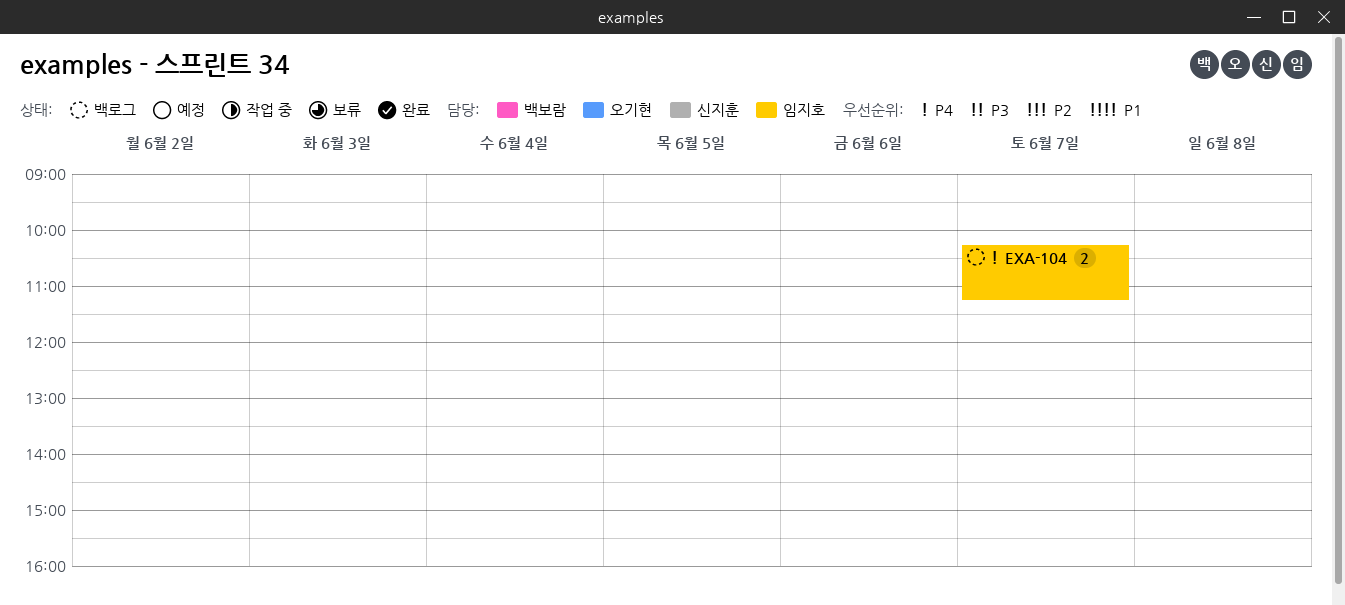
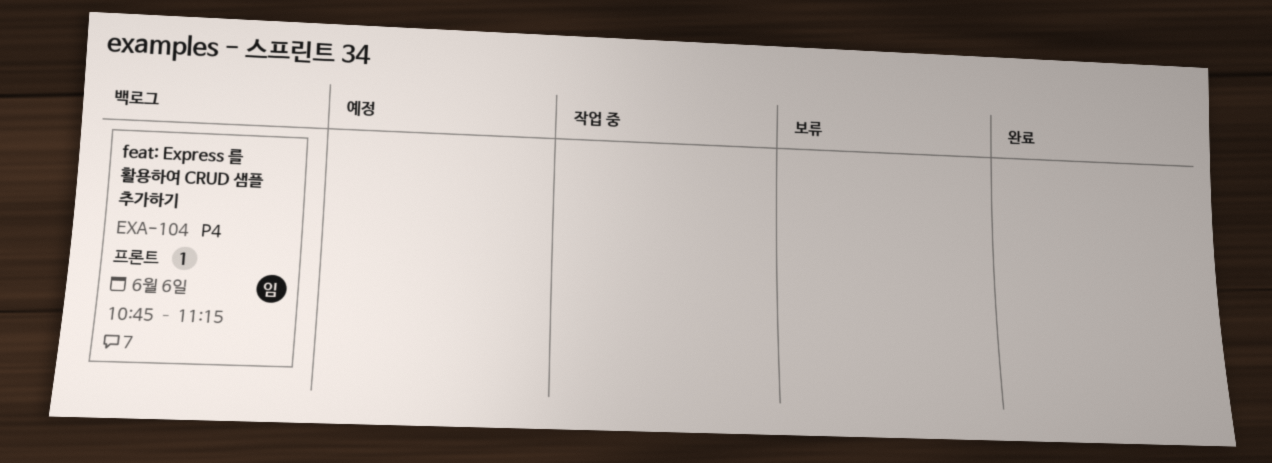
EXA-104, estimate: 2 -> 1
EXA-104, day: Jun 7 -> Jun 6
EXA-104, begins: 10:15 -> 10:45

